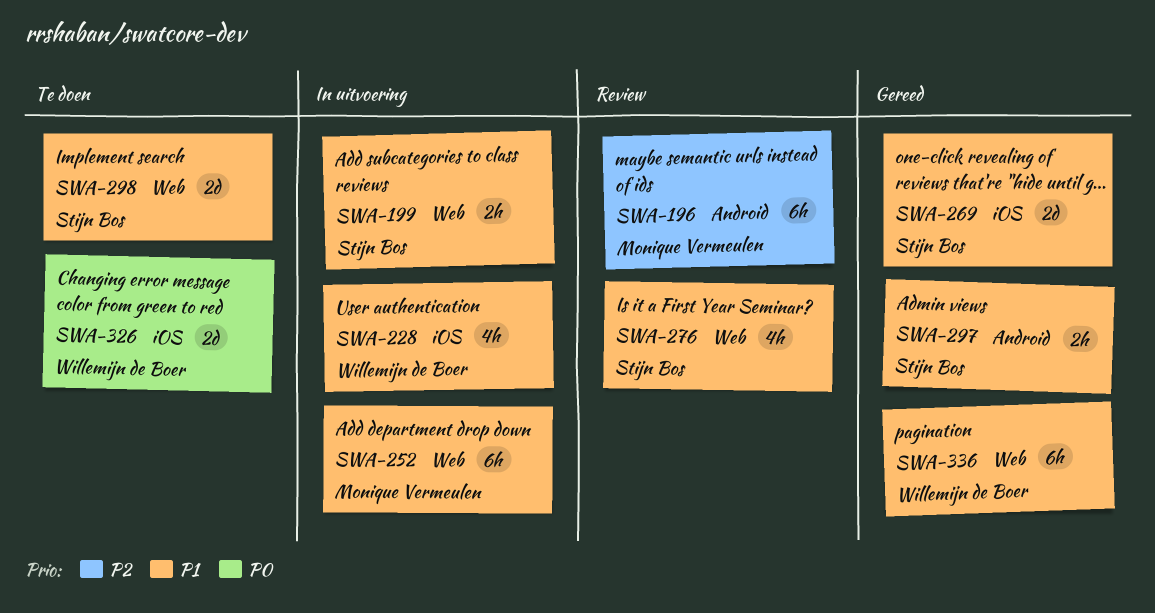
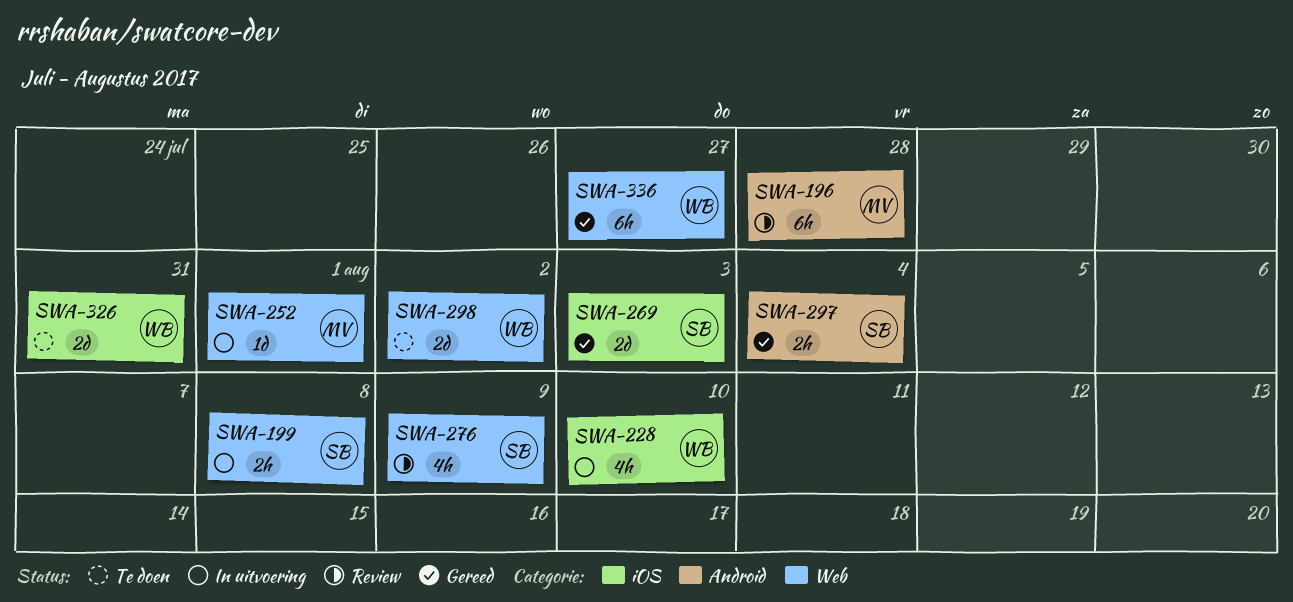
SWA-252, estimate: 6h -> 1d
SWA-298, owner: Stijn Bos -> Willemijn de Boer

